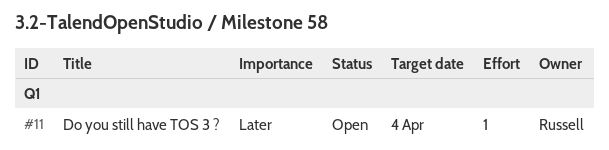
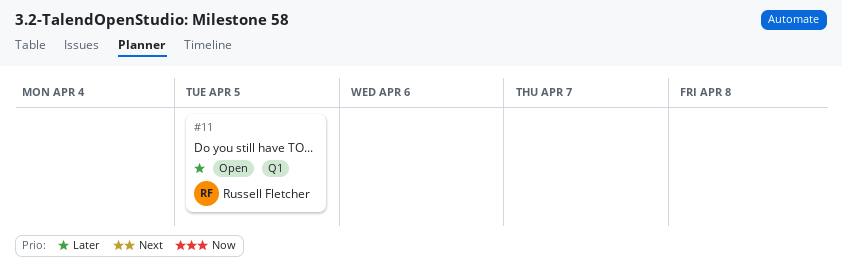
#11, due: Apr 4 -> Apr 5

